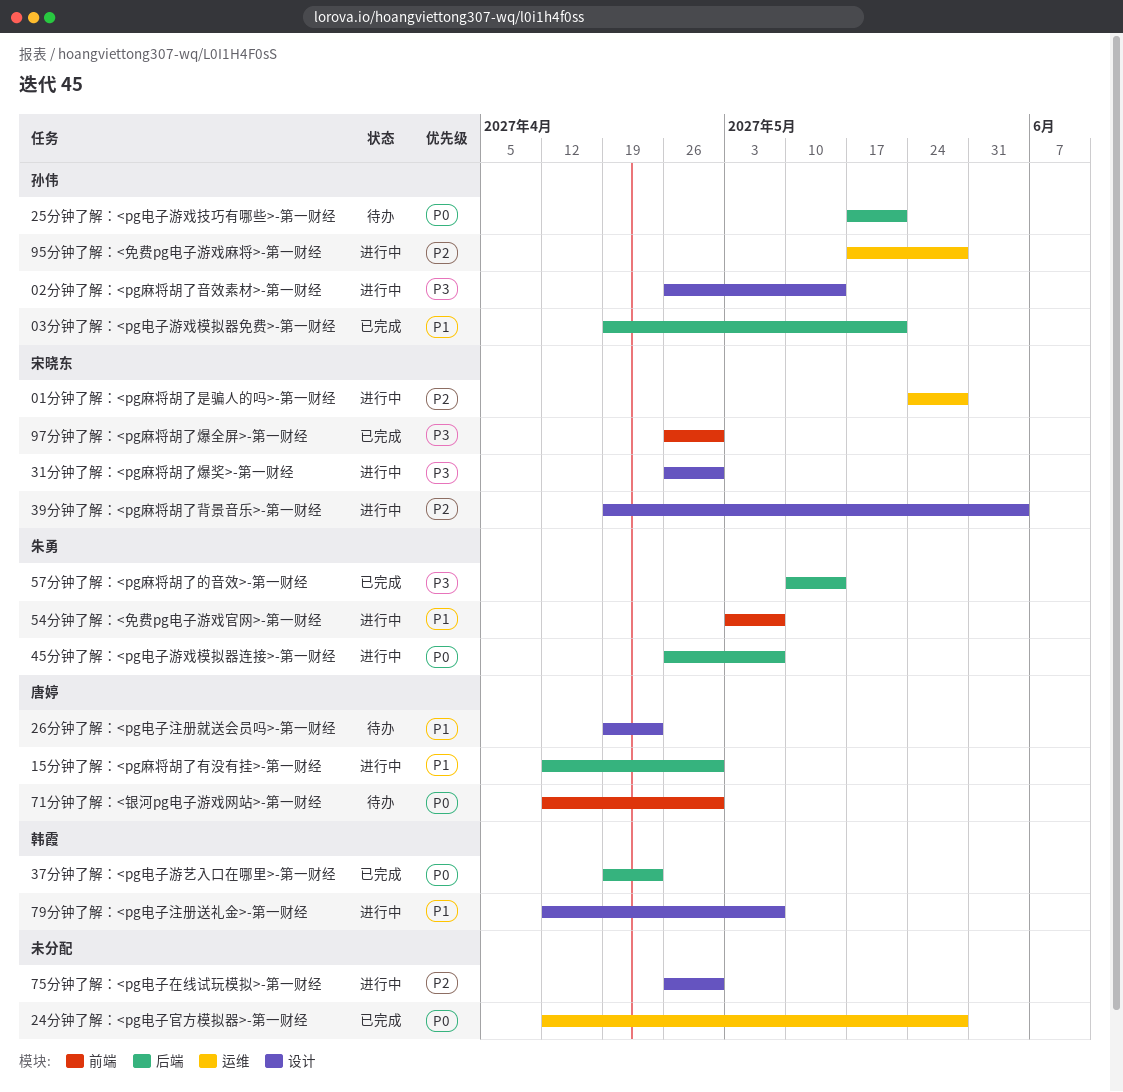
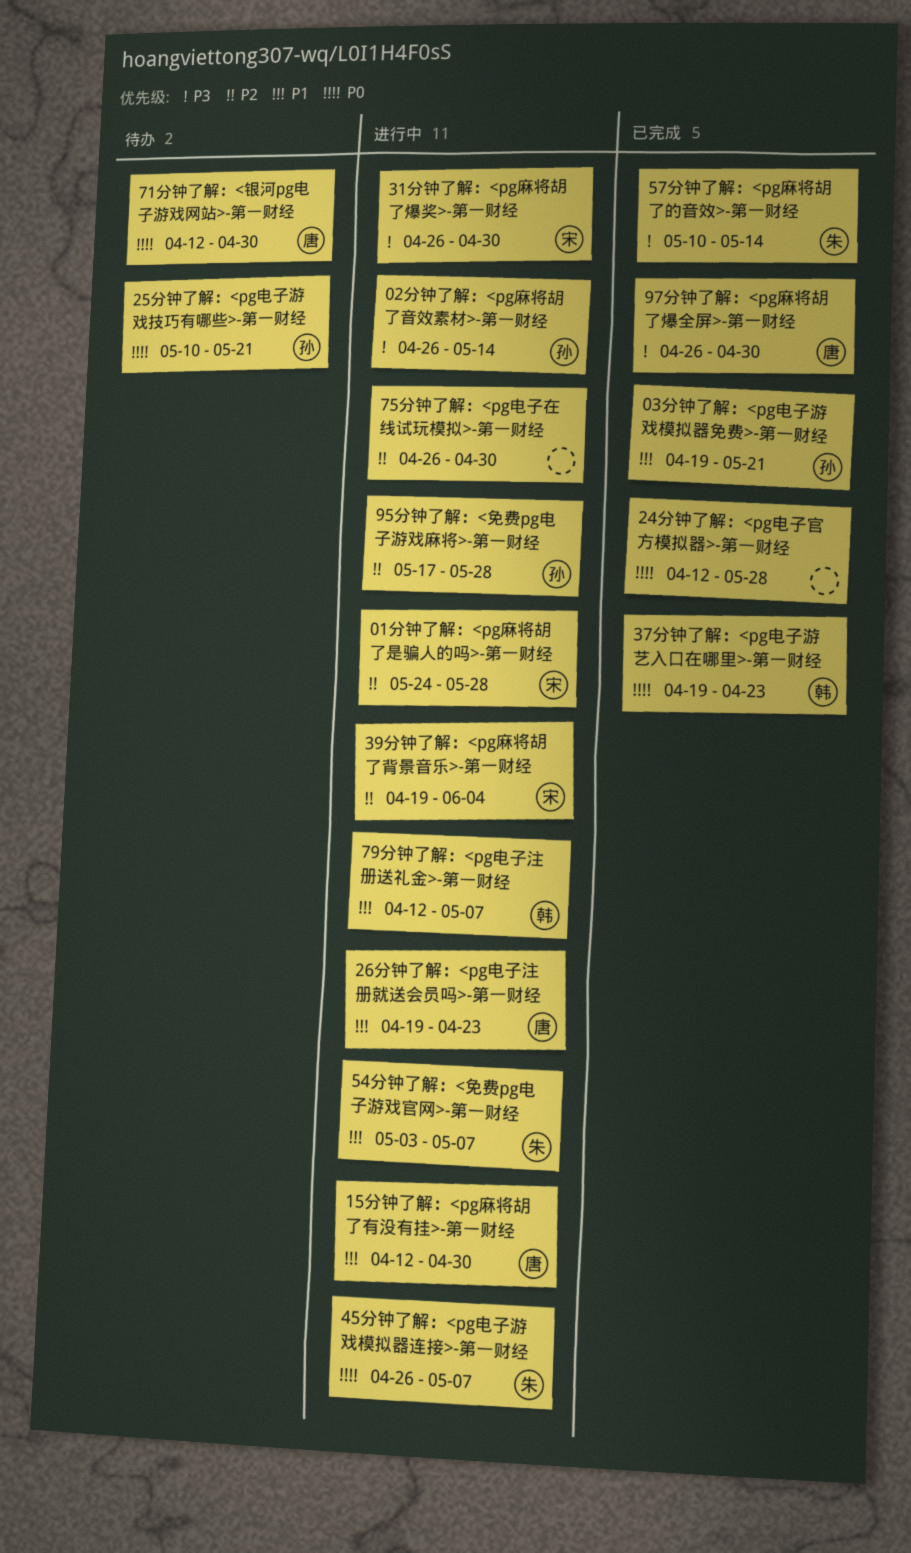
25分钟了解：<pg电子游戏技巧有哪些>-第一财经, start: May 17 -> May 10
26分钟了解：<pg电子注册就送会员吗>-第一财经, status: 待办 -> 进行中
97分钟了解：<pg麻将胡了爆全屏>-第一财经, owner: 宋晓东 -> 唐婷

